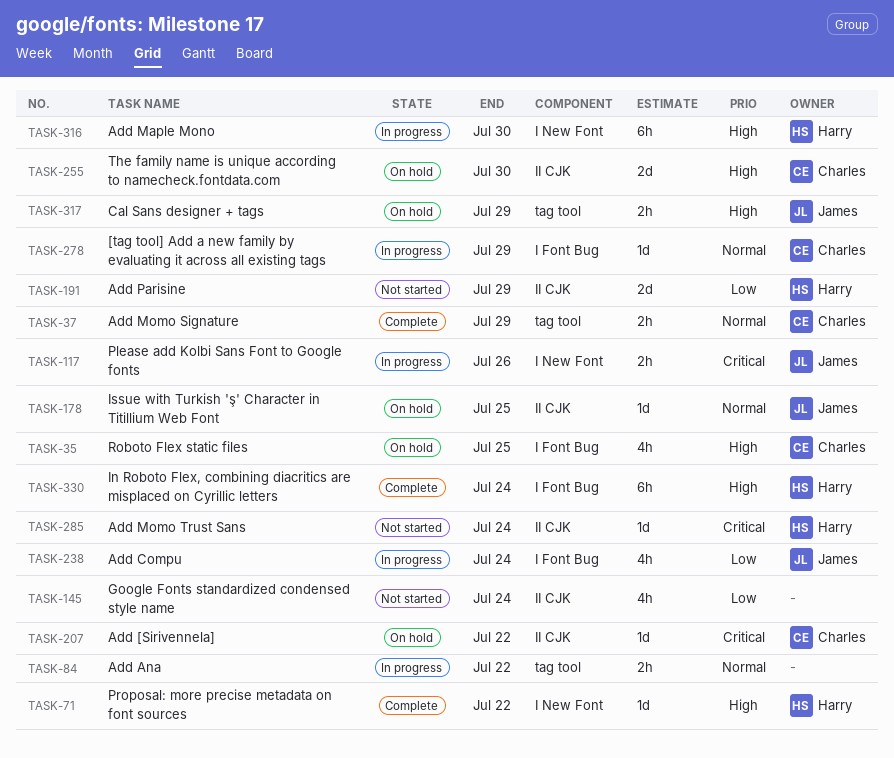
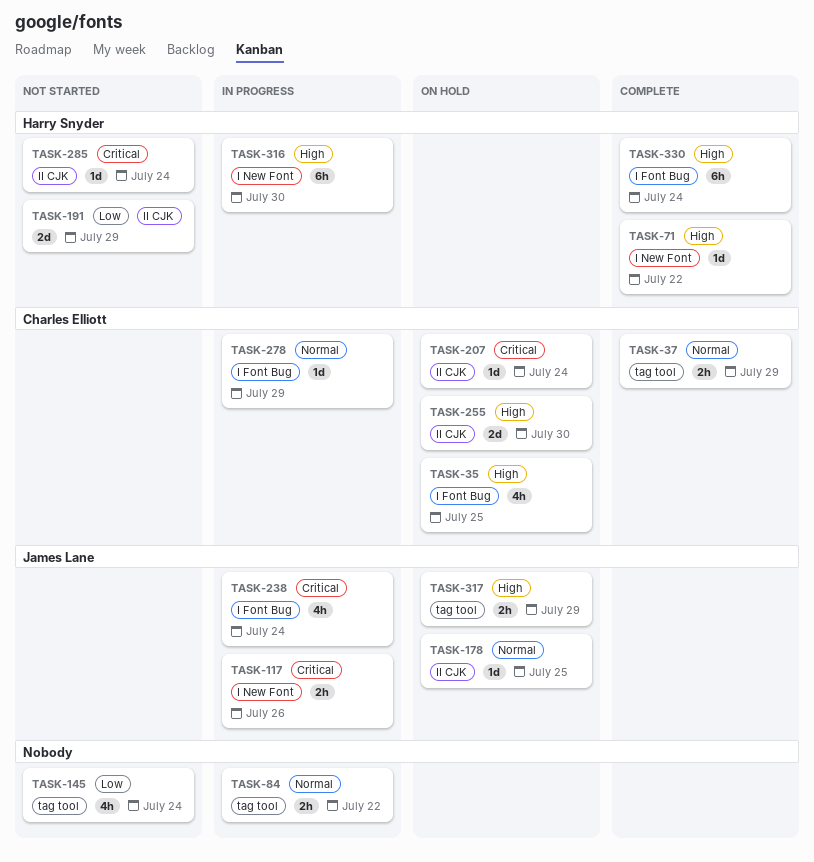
TASK-145, label: II CJK -> tag tool
TASK-207, due: Jul 22 -> Jul 24
TASK-238, priority: Low -> Critical

